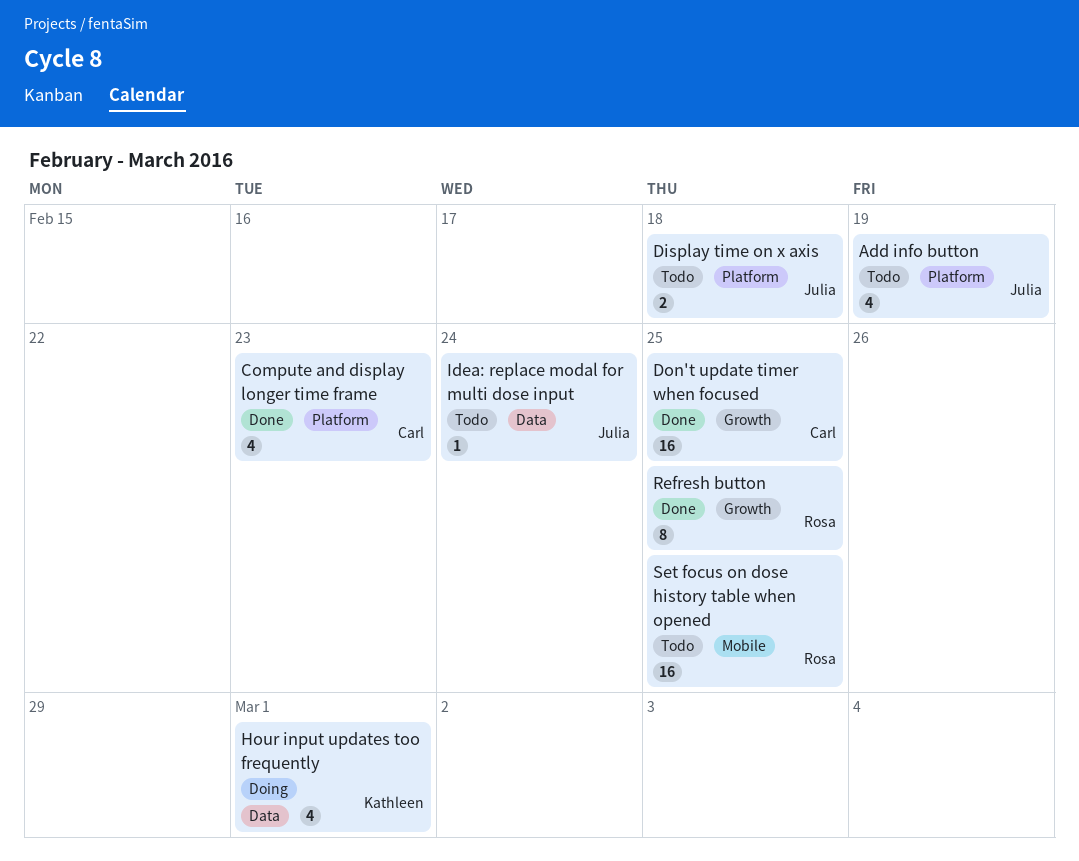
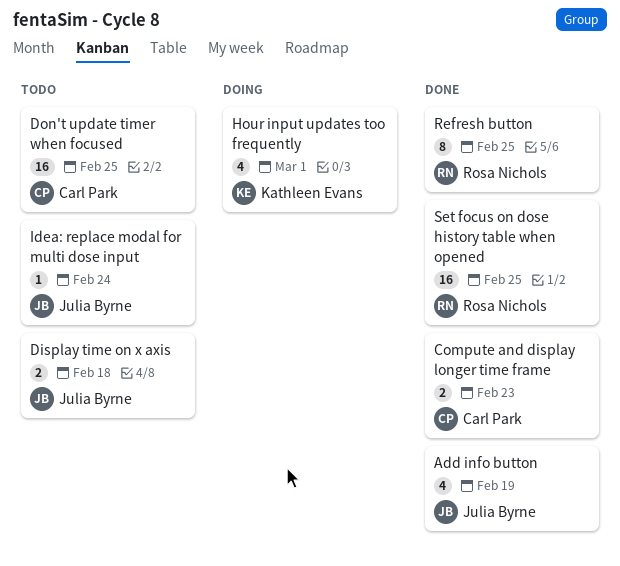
Add info button, status: Todo -> Done
Compute and display longer time frame, estimate: 4 -> 2
Don't update timer when focused, status: Done -> Todo
Set focus on dose history table when opened, status: Todo -> Done

